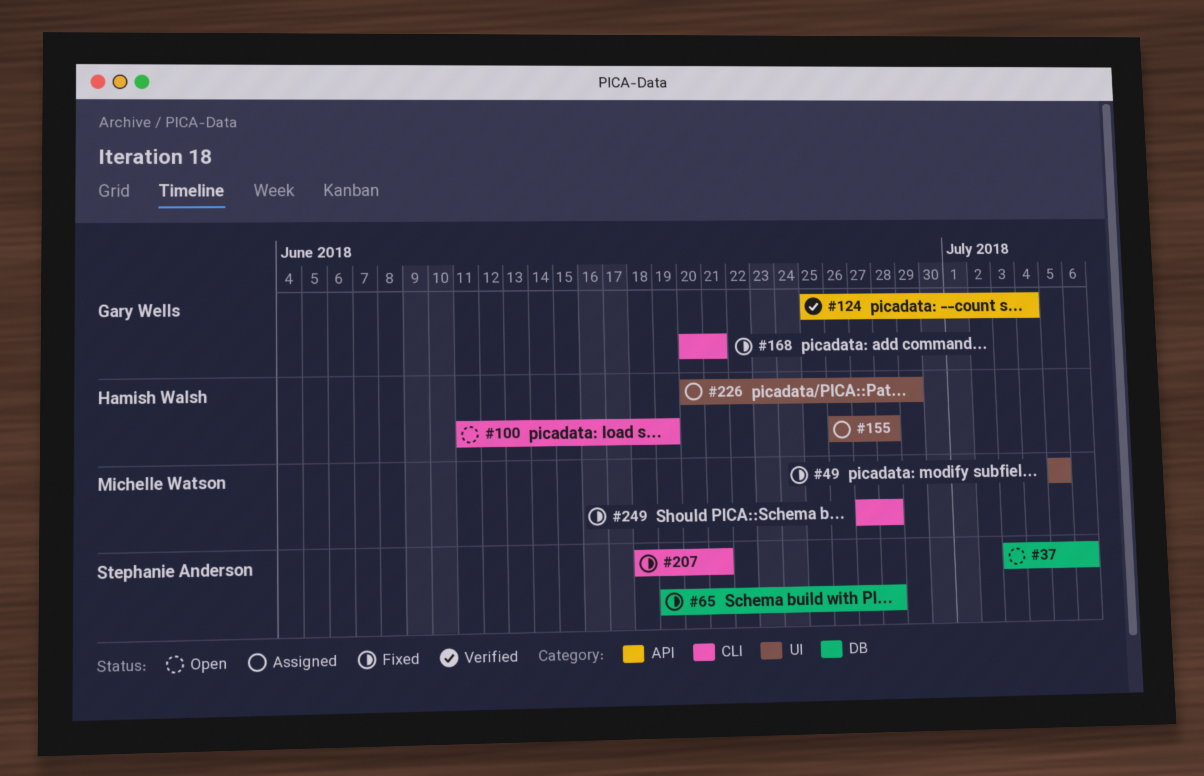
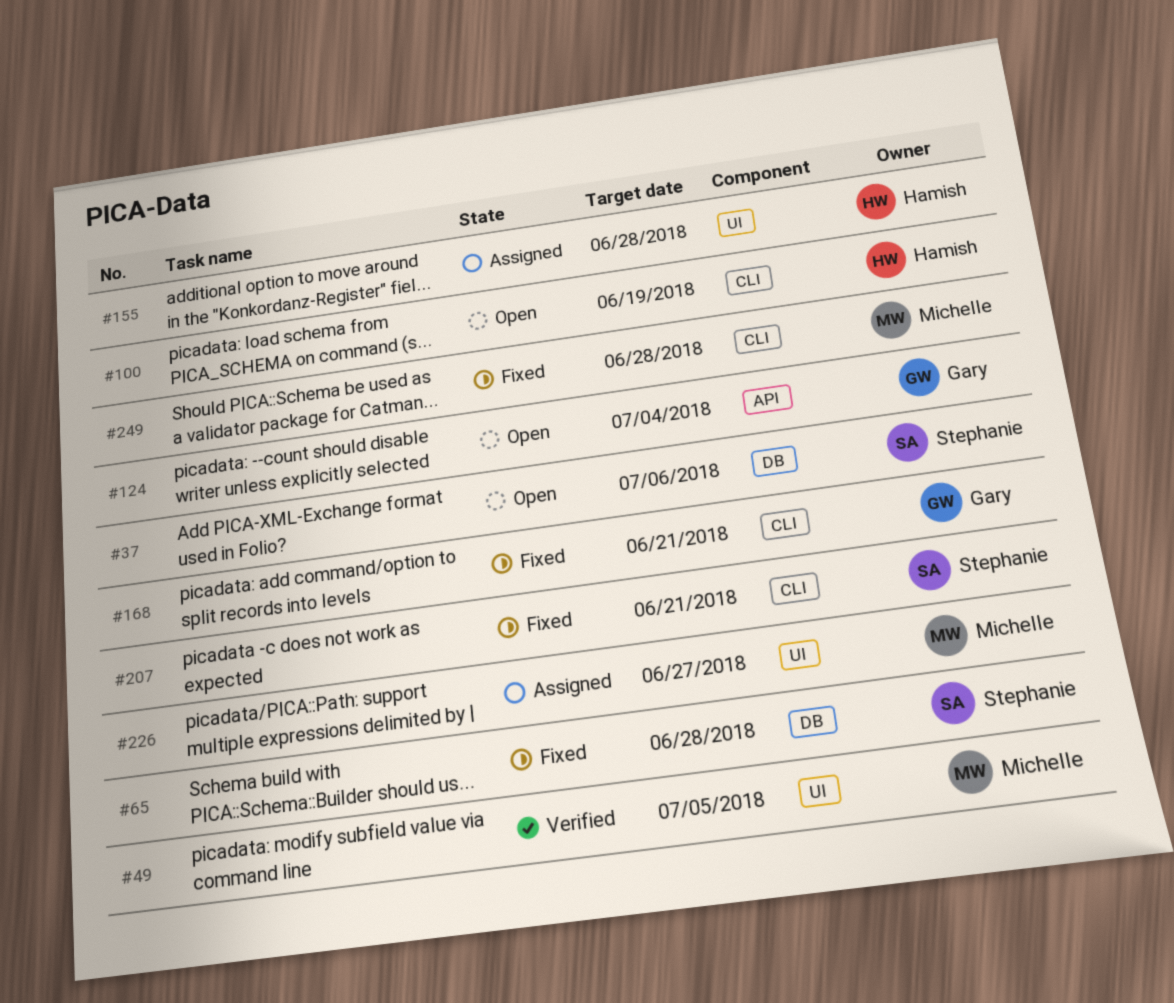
#49, status: Fixed -> Verified
#124, status: Verified -> Open
#226, owner: Hamish Walsh -> Michelle Watson
#226, due: Jun 29 -> Jun 27

